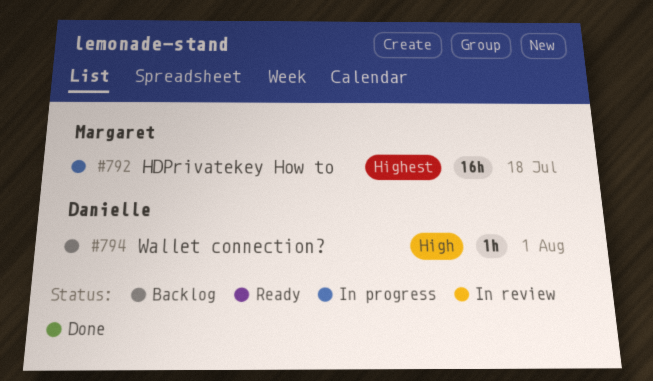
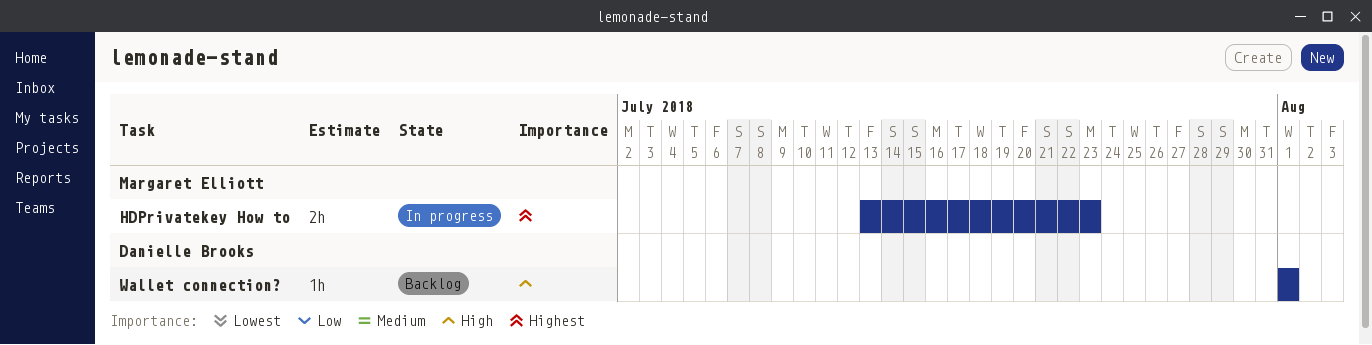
HDPrivatekey How to, estimate: 16h -> 2h
HDPrivatekey How to, due: Jul 18 -> Jul 23

